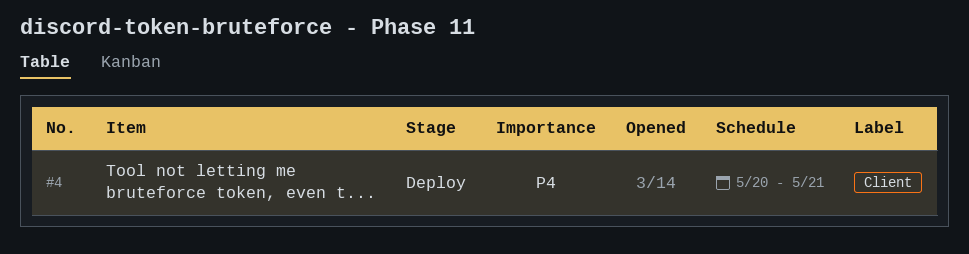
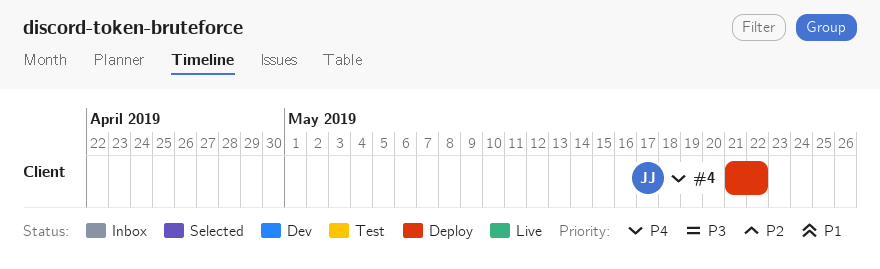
#4, start: May 20 -> May 21
#4, due: May 21 -> May 22

